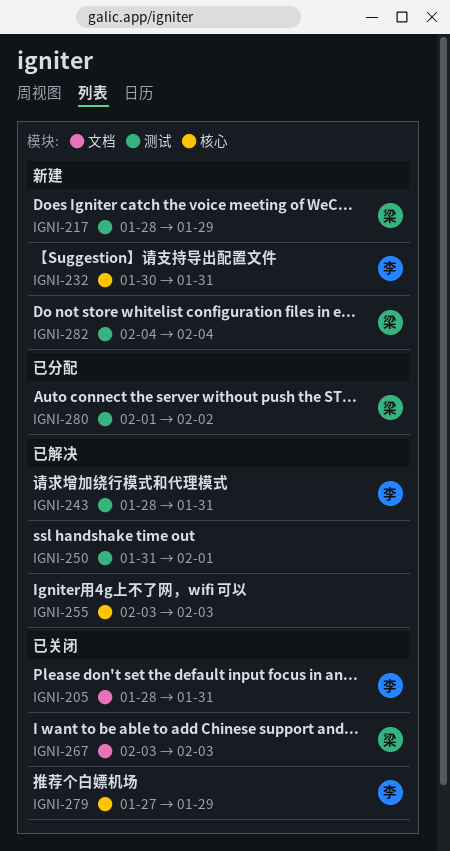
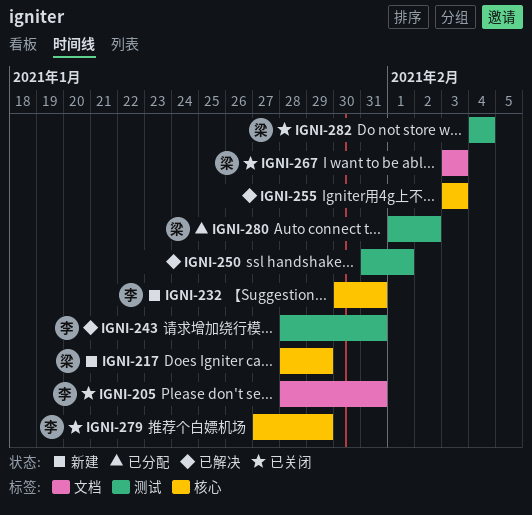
IGNI-217, label: 测试 -> 核心
IGNI-282, status: 新建 -> 已关闭

